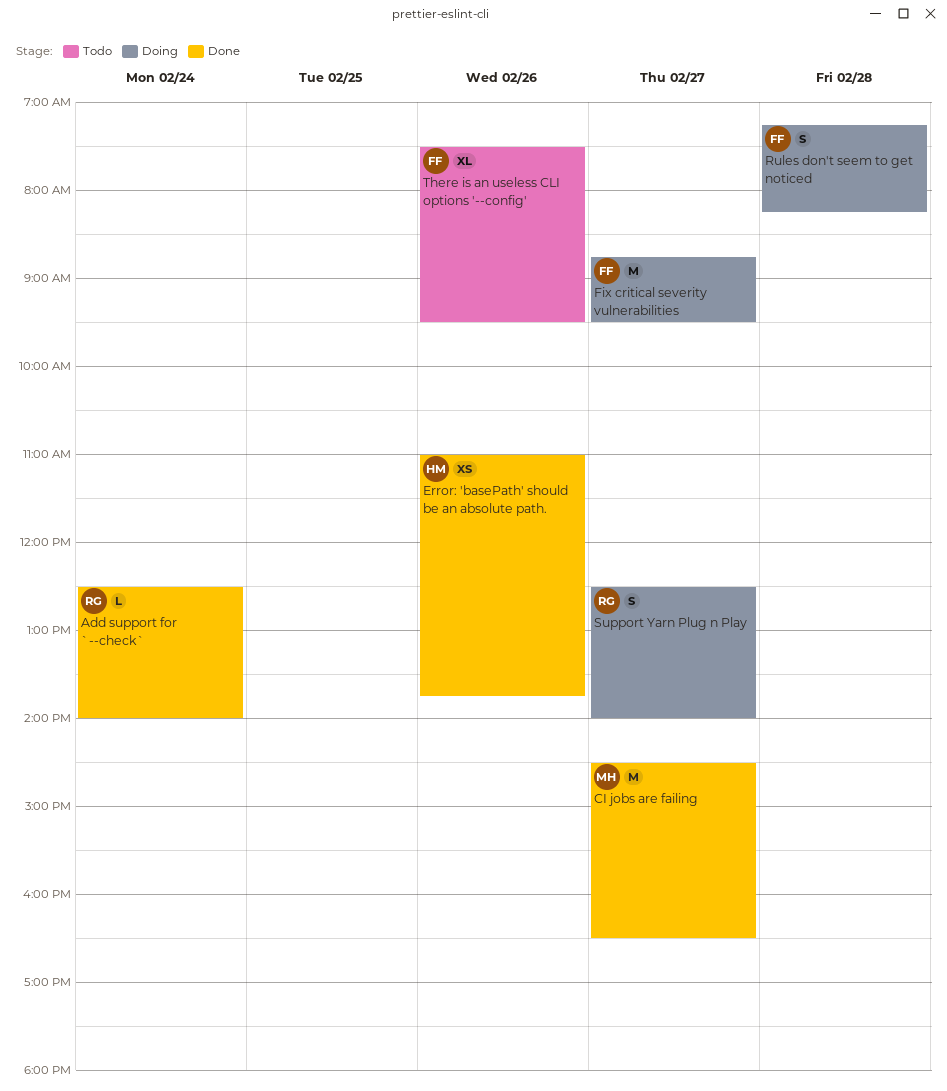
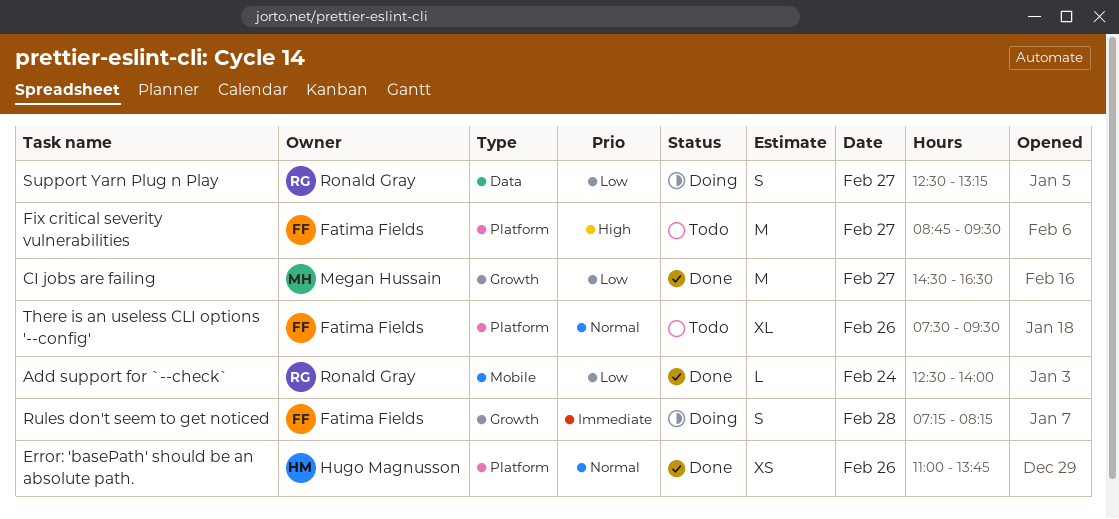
Fix critical severity vulnerabilities, status: Doing -> Todo
Support Yarn Plug n Play, ends: 14:00 -> 13:15

